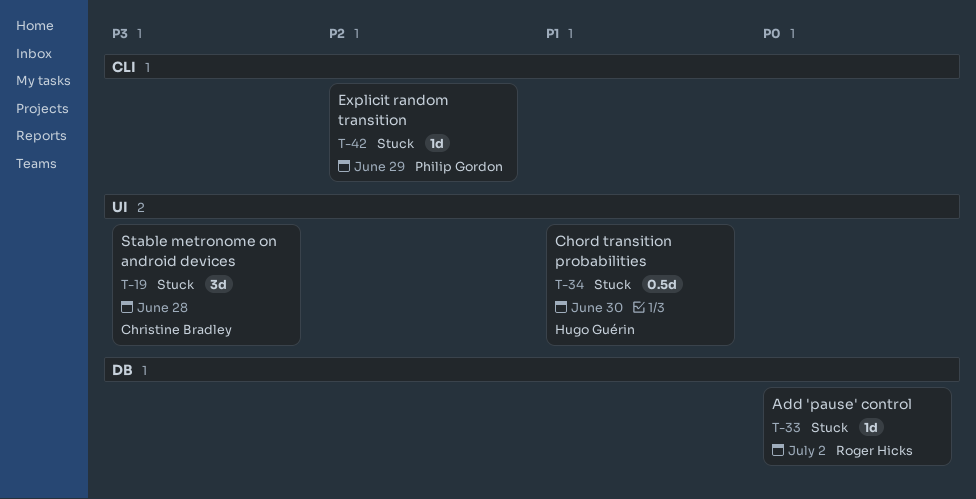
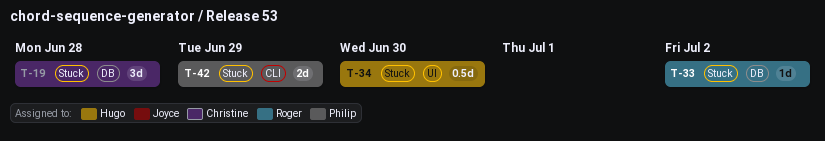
T-19, label: UI -> DB
T-42, estimate: 1d -> 2d

